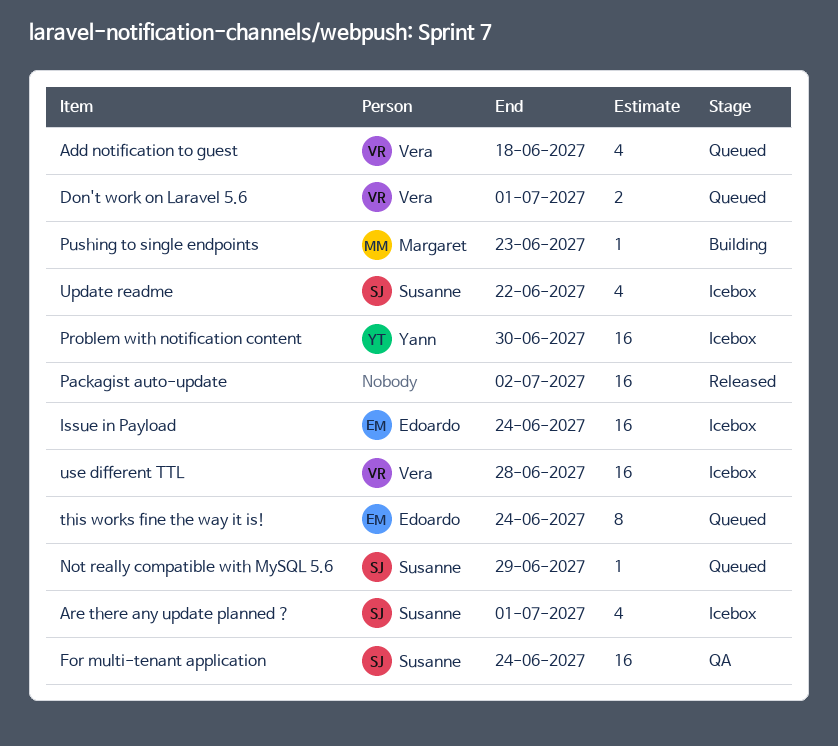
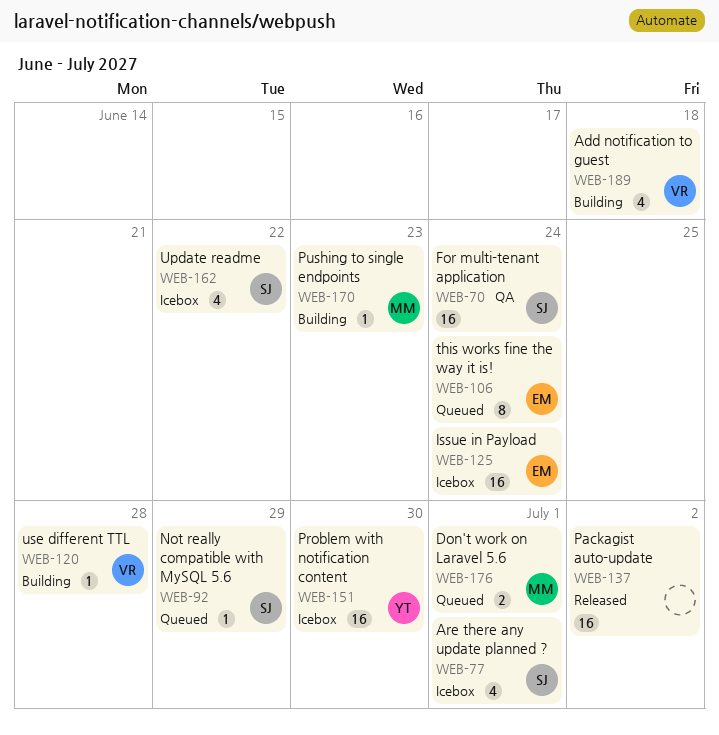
Add notification to guest, status: Queued -> Building
Don't work on Laravel 5.6, owner: Vera -> Margaret
use different TTL, status: Icebox -> Building
use different TTL, estimate: 16 -> 1

